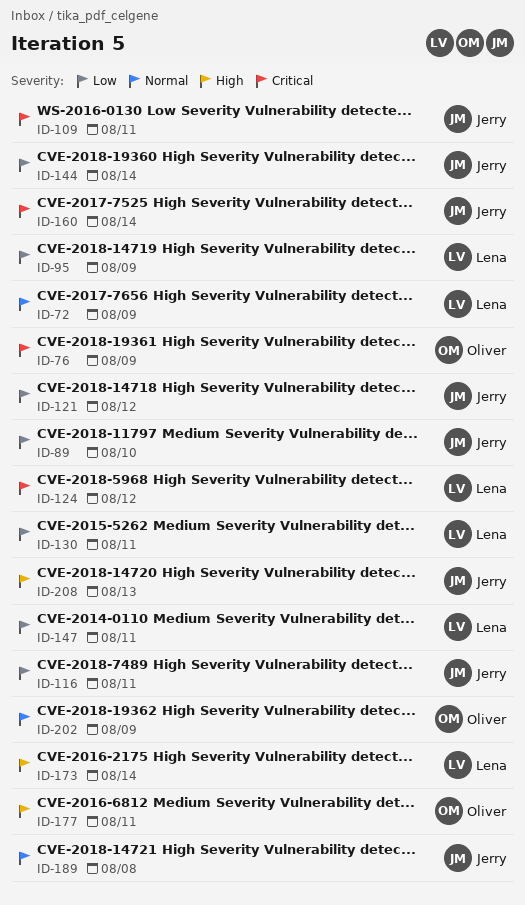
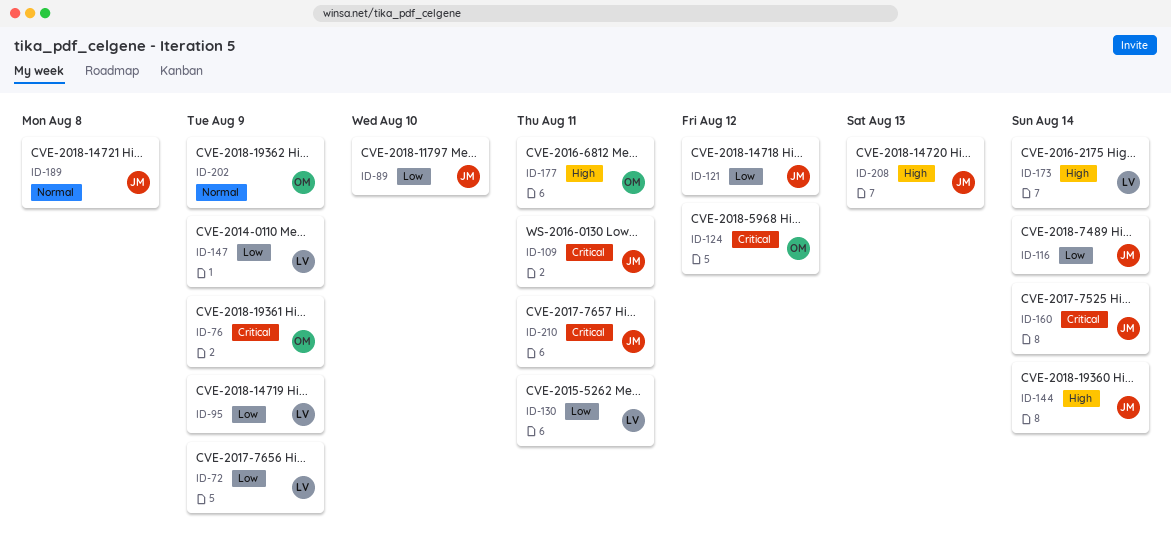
ID-72, priority: Normal -> Low
ID-116, due: Aug 11 -> Aug 14
ID-124, owner: Lena -> Oliver
ID-144, priority: Low -> High
ID-147, due: Aug 11 -> Aug 9
ID-210: none -> present

